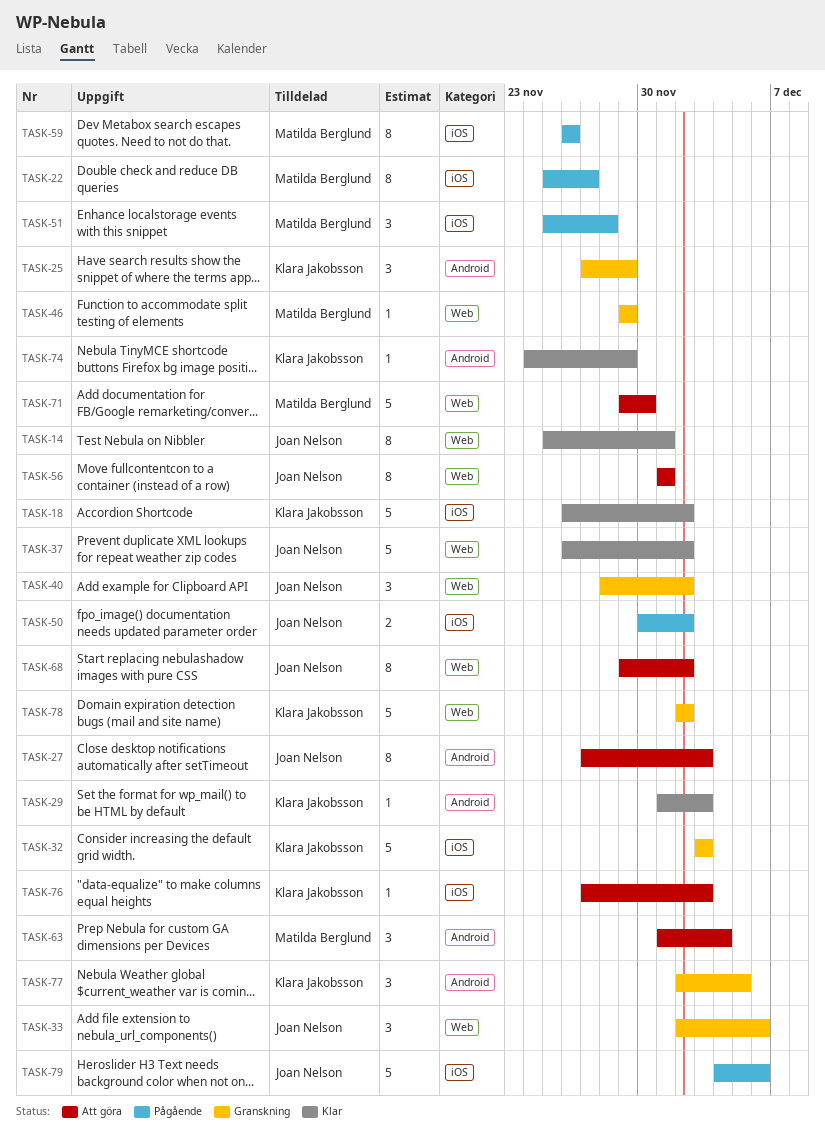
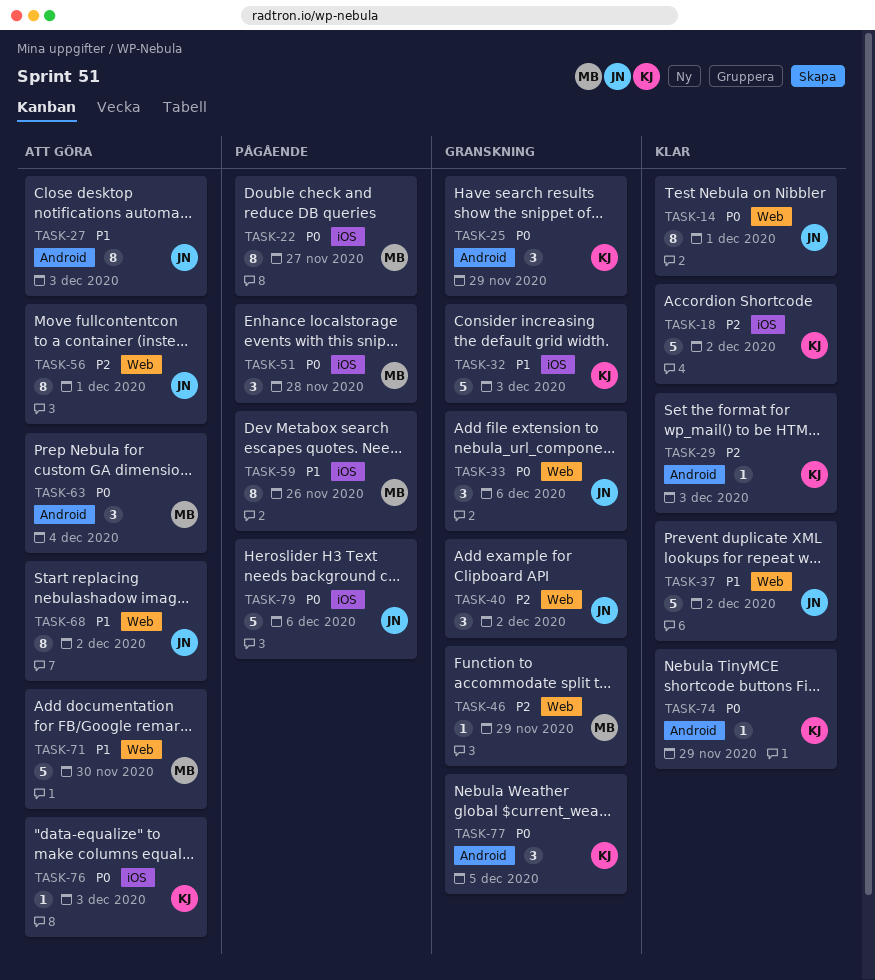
TASK-50: present -> none
TASK-78: present -> none

